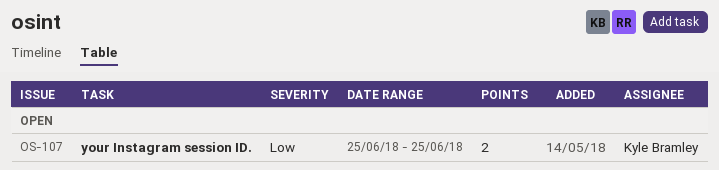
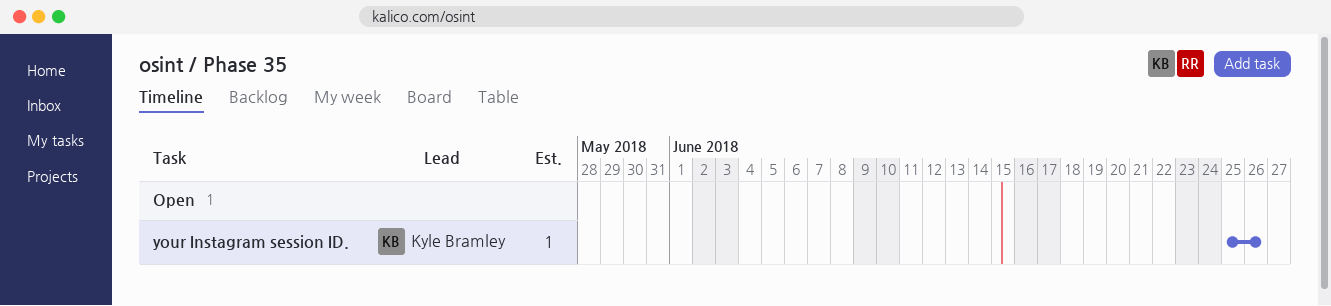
your Instagram session ID., estimate: 2 -> 1
your Instagram session ID., due: Jun 25 -> Jun 26

